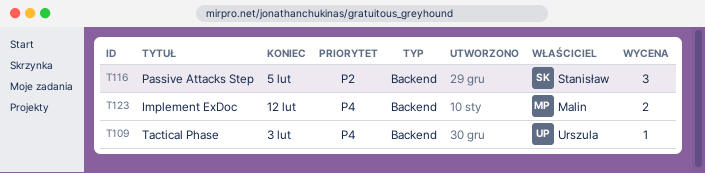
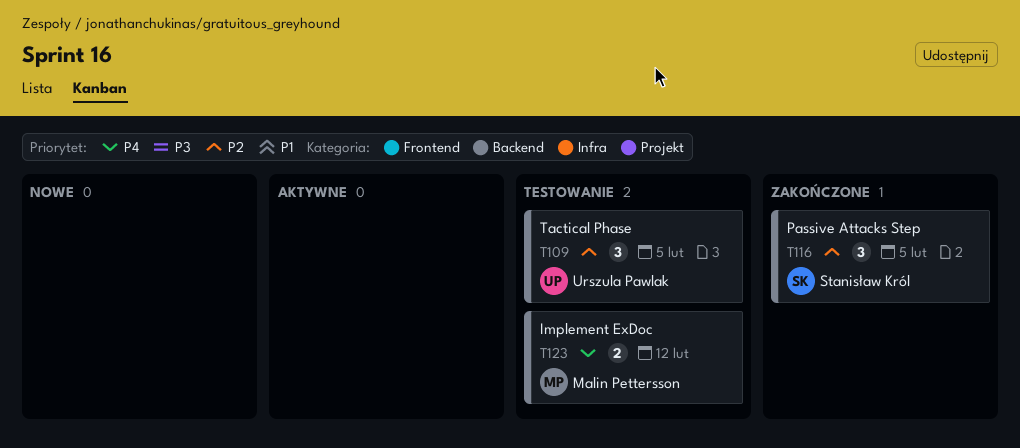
T109, priority: P4 -> P2
T109, estimate: 1 -> 3
T109, due: Feb 3 -> Feb 5

